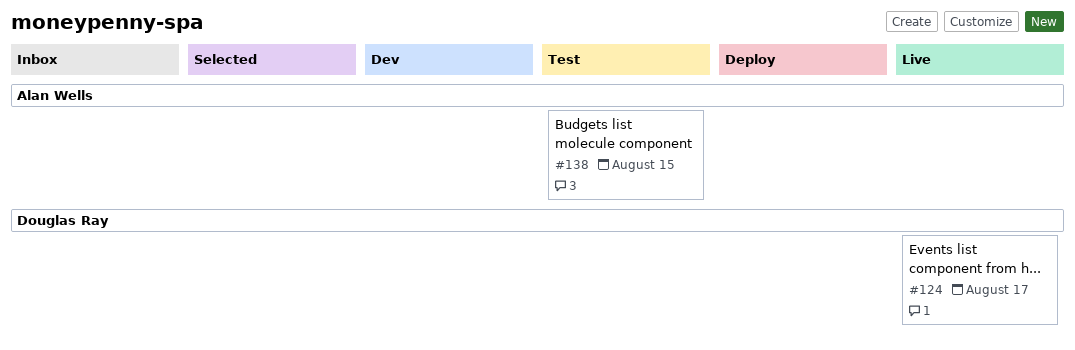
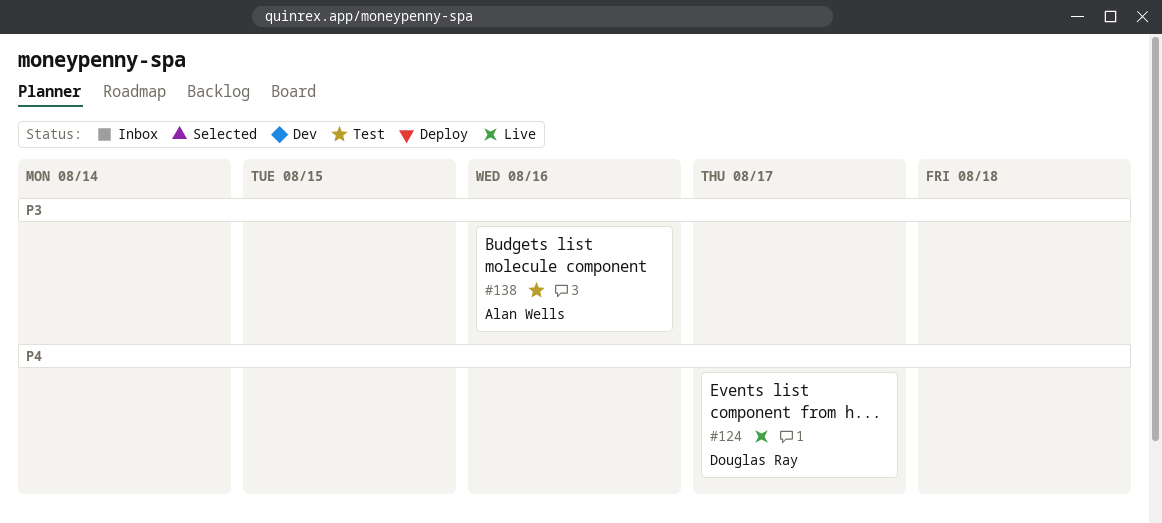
#138, due: Aug 15 -> Aug 16

